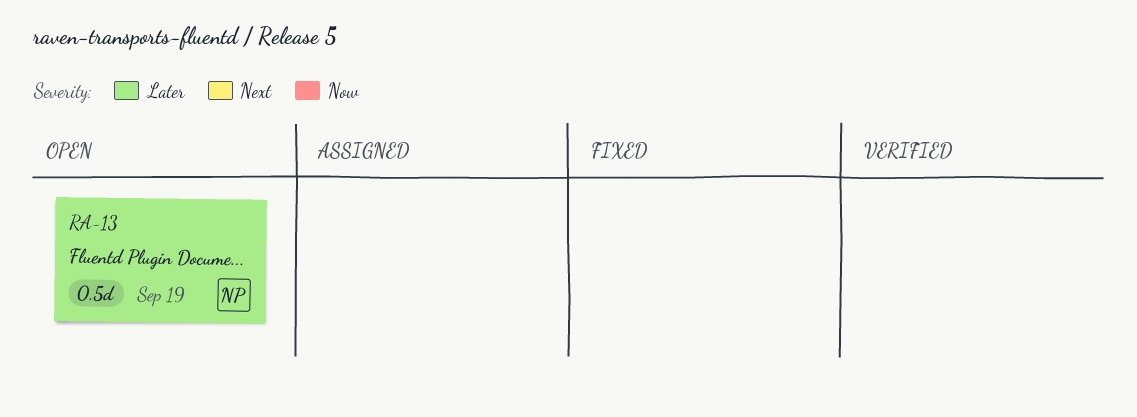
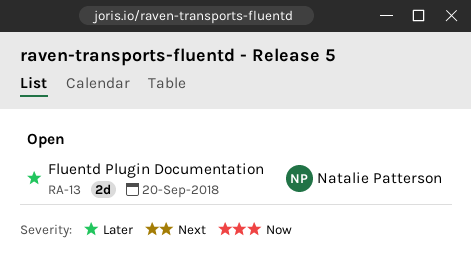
RA-13, estimate: 0.5d -> 2d
RA-13, due: Sep 19 -> Sep 20

